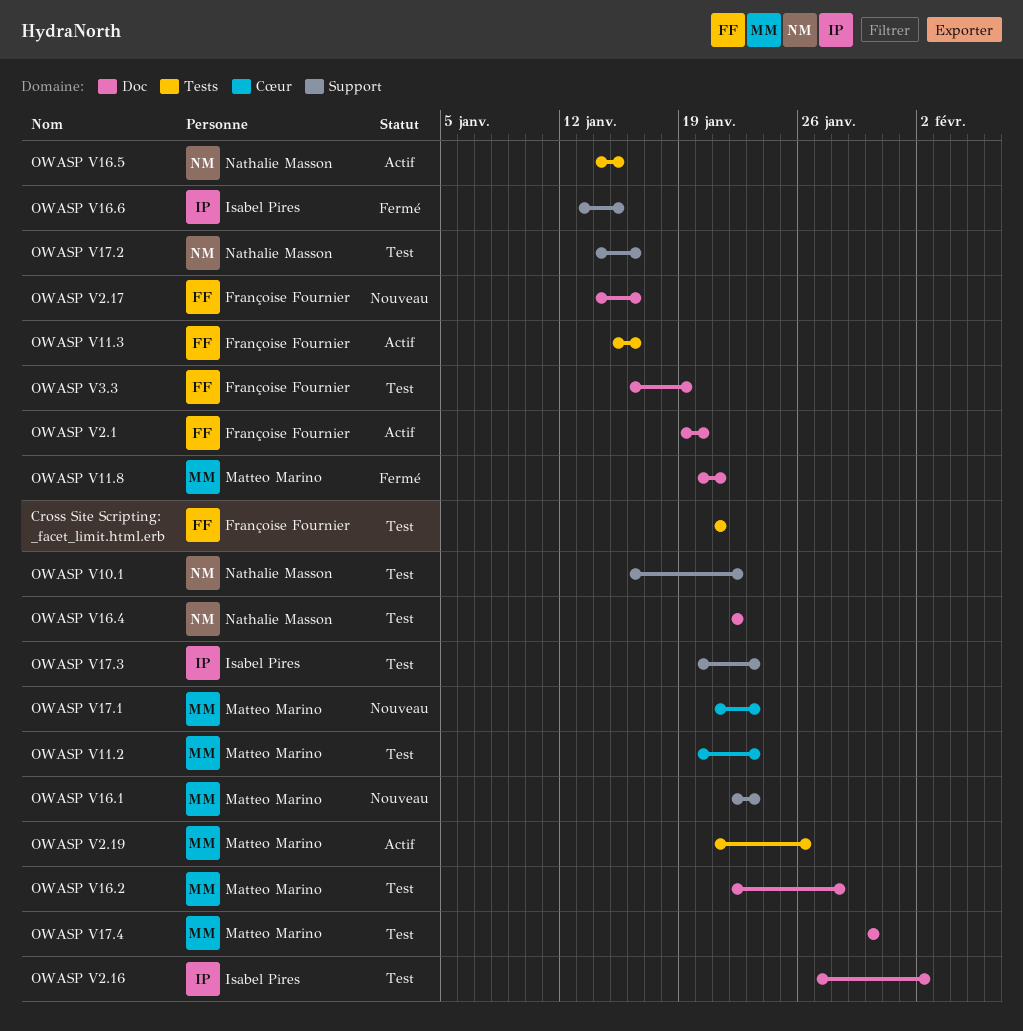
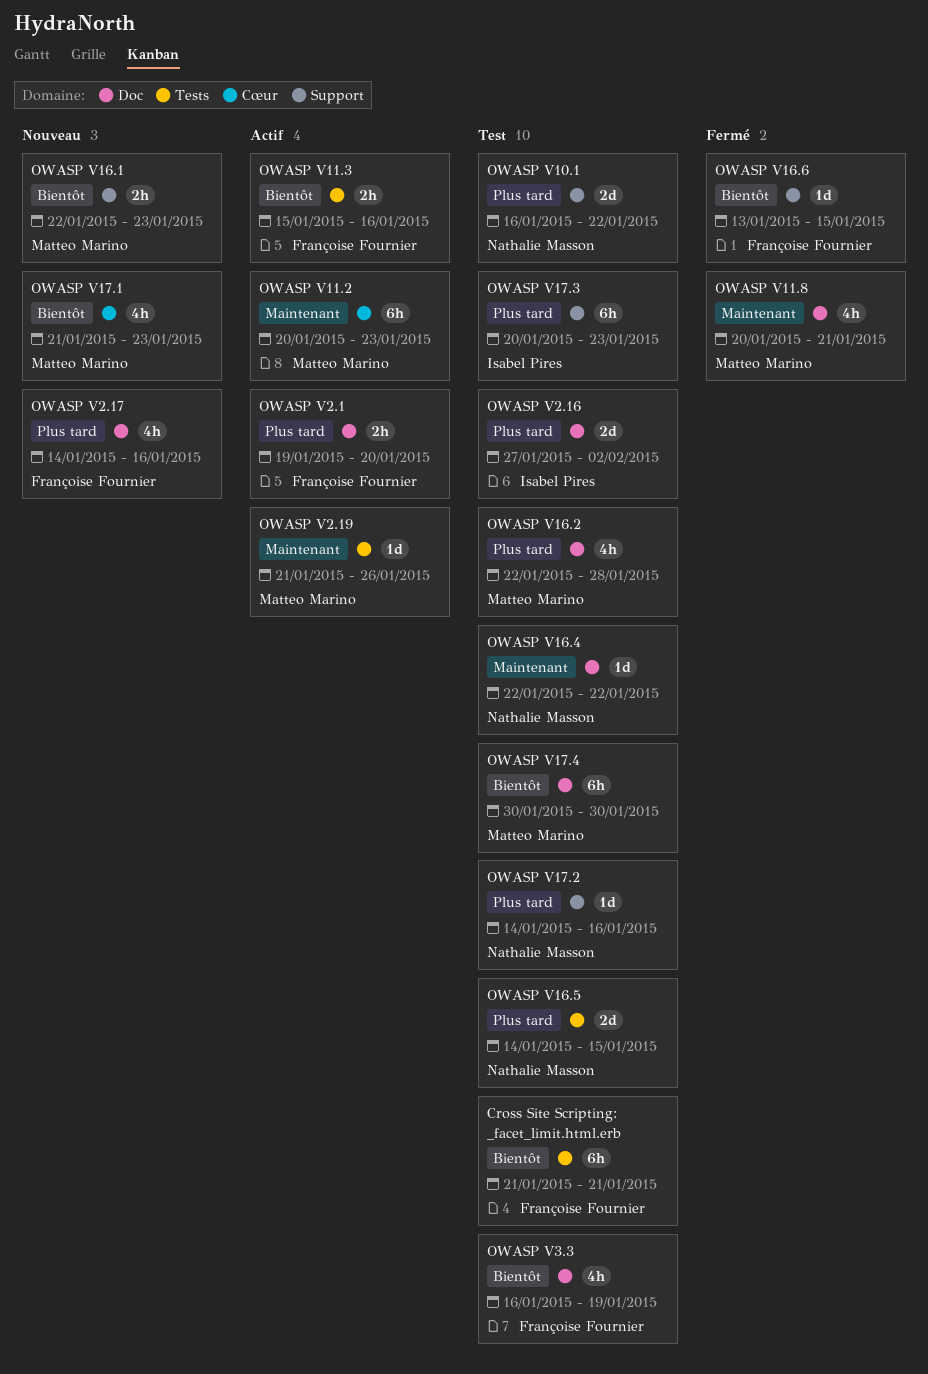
OWASP V11.2, status: Test -> Actif
OWASP V16.5, status: Actif -> Test
OWASP V16.6, owner: Isabel Pires -> Françoise Fournier

